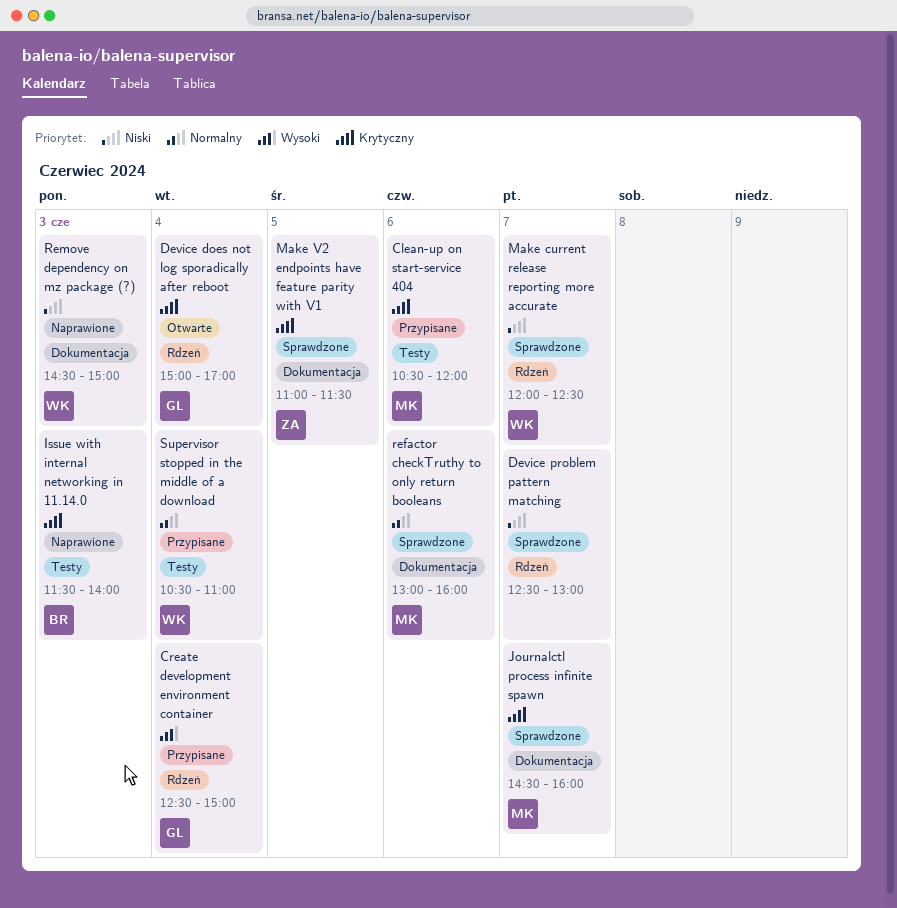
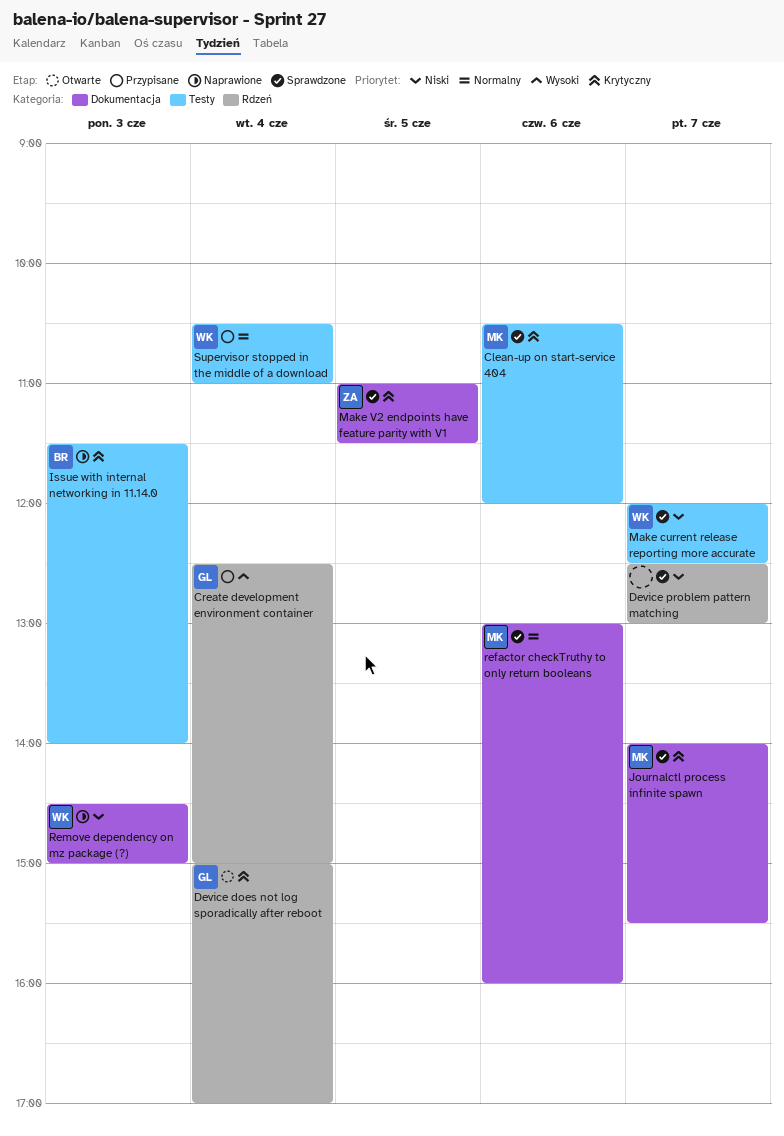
Clean-up on start-service 404, status: Przypisane -> Sprawdzone
Journalctl process infinite spawn, begins: 14:30 -> 14:00
Journalctl process infinite spawn, ends: 16:00 -> 15:30
Make current release reporting more accurate, label: Rdzeń -> Testy

